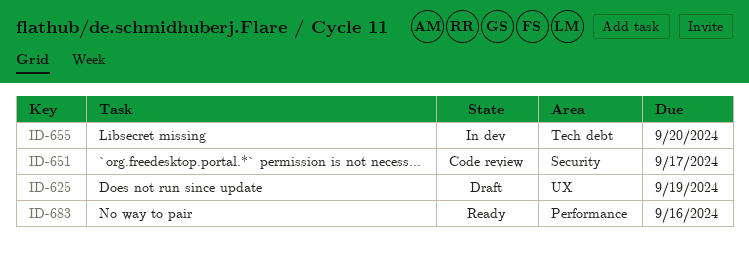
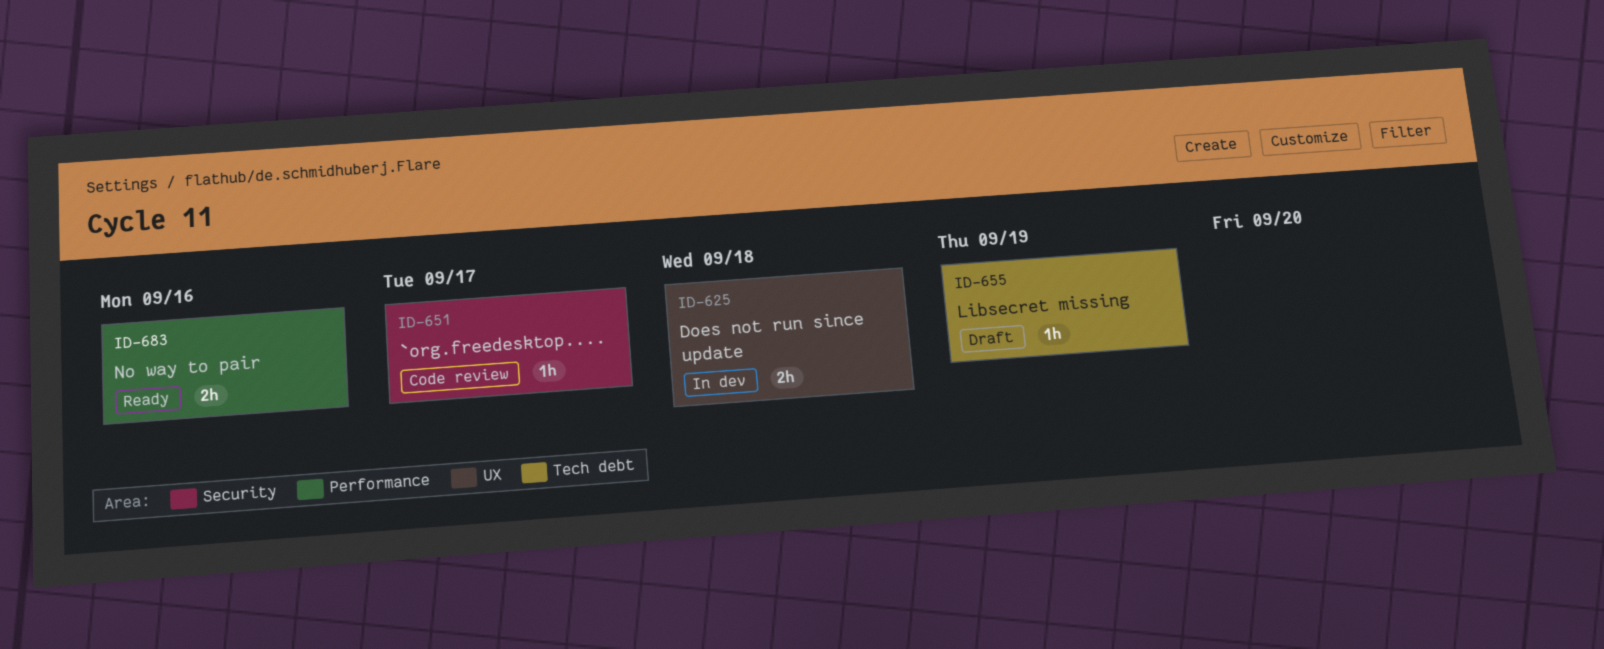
ID-625, status: Draft -> In dev
ID-625, due: Sep 19 -> Sep 18
ID-655, status: In dev -> Draft
ID-655, due: Sep 20 -> Sep 19

